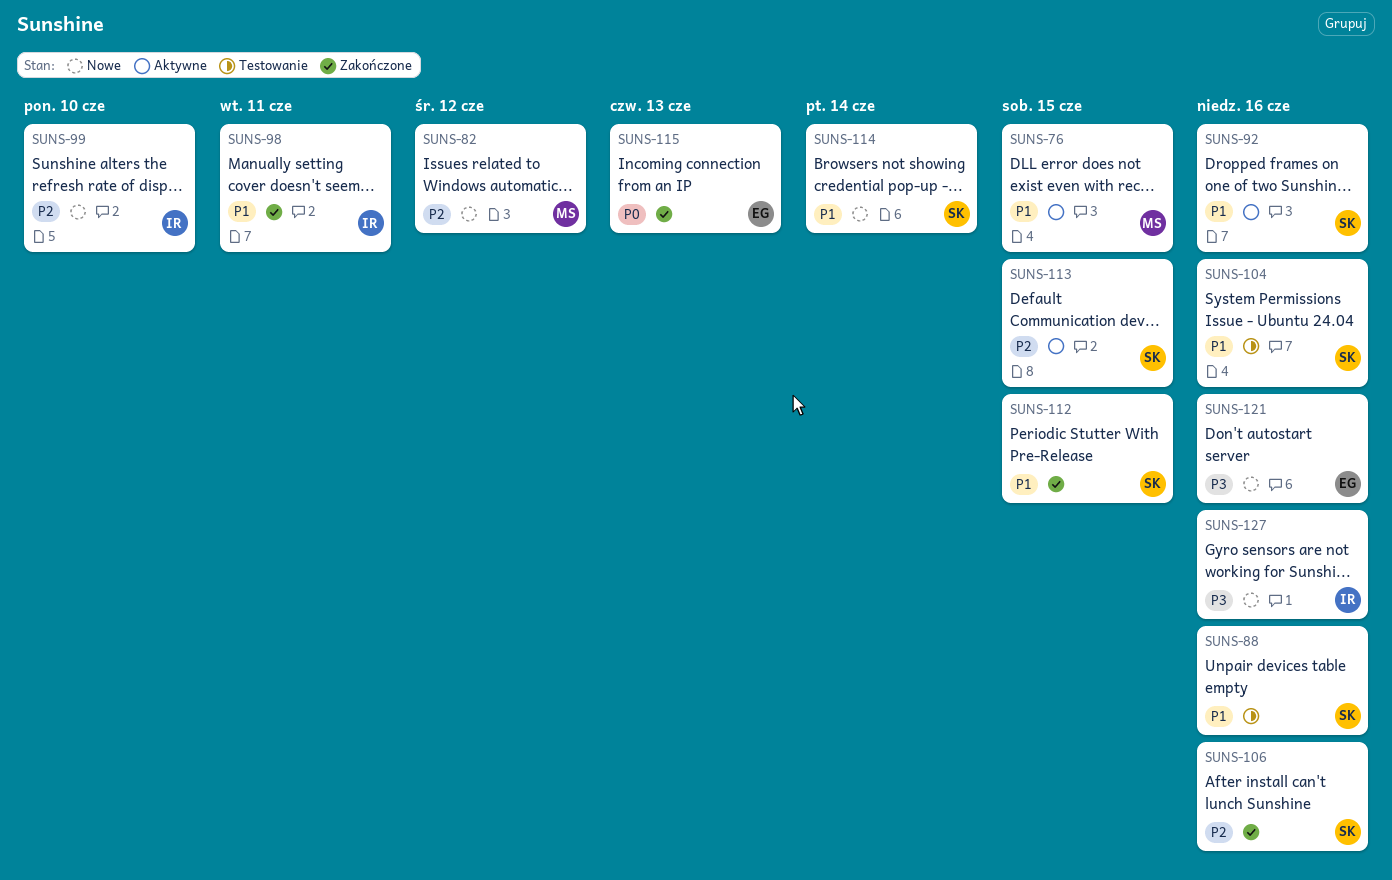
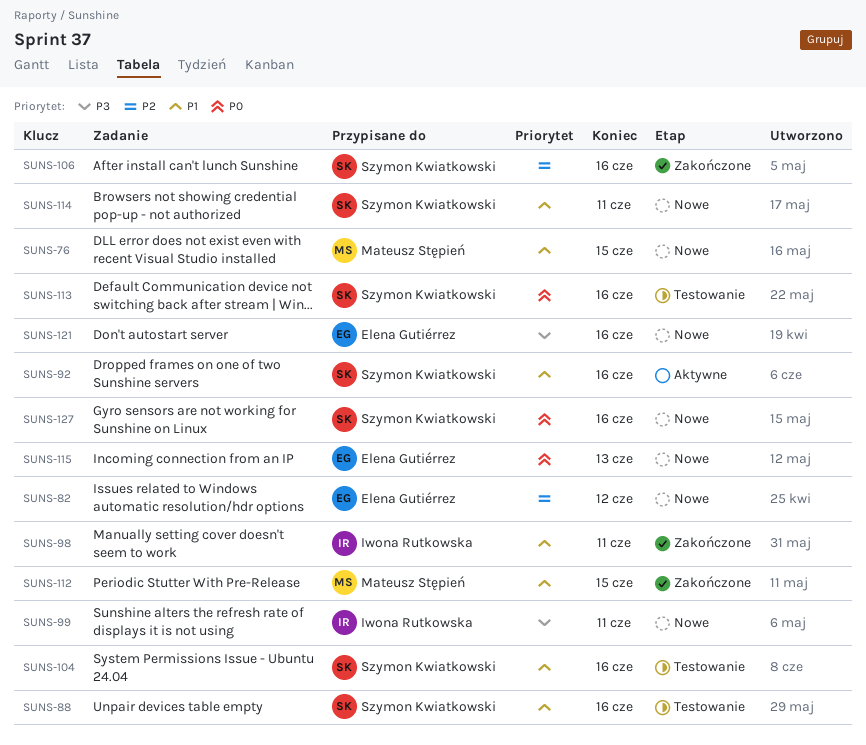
SUNS-76, status: Aktywne -> Nowe
SUNS-82, owner: Mateusz Stępień -> Elena Gutiérrez
SUNS-99, priority: P2 -> P3
SUNS-99, due: Jun 10 -> Jun 11
SUNS-112, owner: Szymon Kwiatkowski -> Mateusz Stępień
SUNS-113, status: Aktywne -> Testowanie
SUNS-113, priority: P2 -> P0
SUNS-113, due: Jun 15 -> Jun 16
SUNS-114, due: Jun 14 -> Jun 11
SUNS-115, status: Zakończone -> Nowe
SUNS-127, owner: Iwona Rutkowska -> Szymon Kwiatkowski
SUNS-127, priority: P3 -> P0

